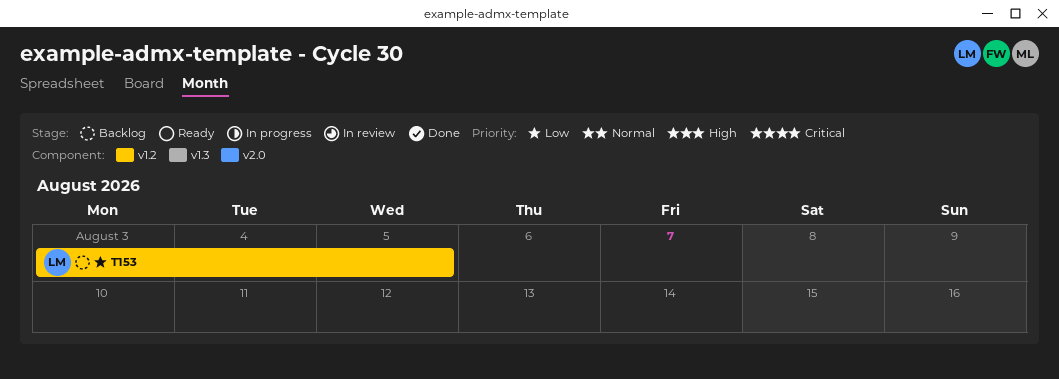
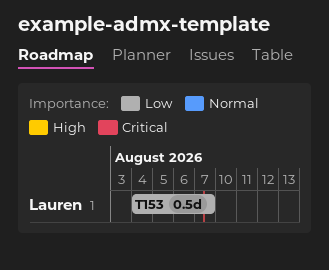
T153, start: Aug 3 -> Aug 4
T153, due: Aug 5 -> Aug 7

